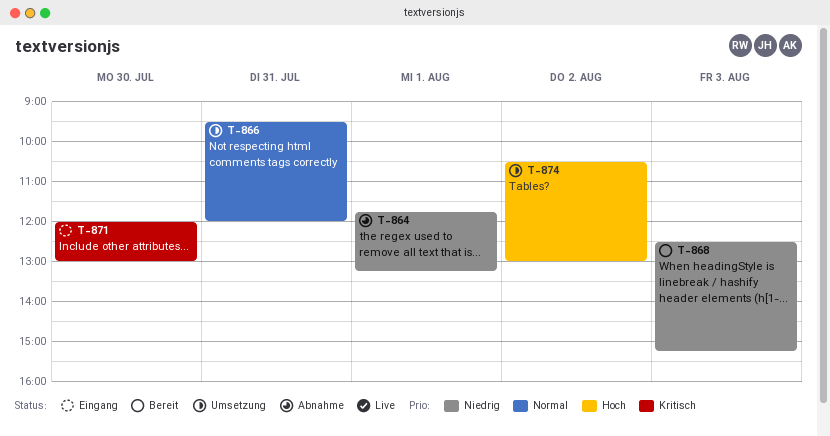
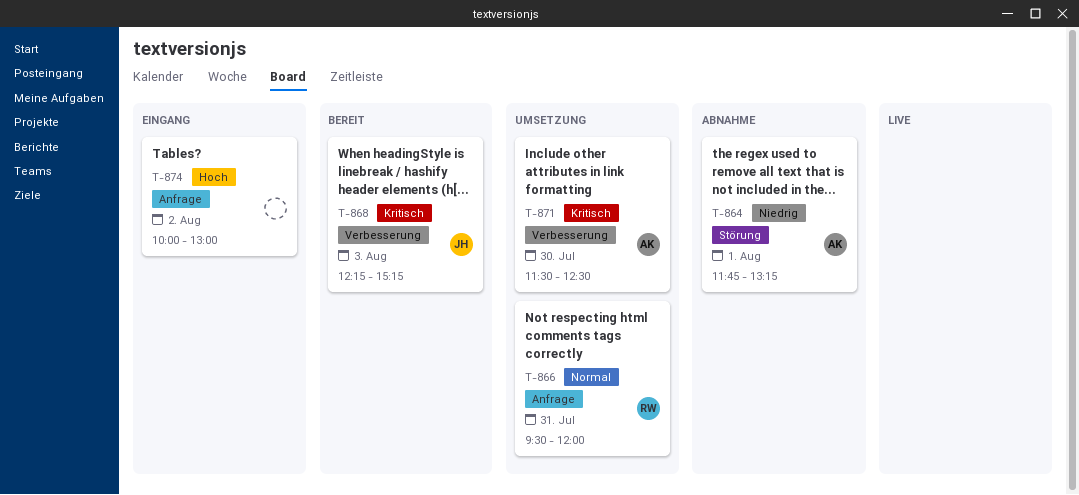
T-868, priority: Niedrig -> Kritisch
T-868, begins: 12:30 -> 12:15
T-871, status: Eingang -> Umsetzung
T-871, begins: 12:00 -> 11:30
T-871, ends: 13:00 -> 12:30
T-874, status: Umsetzung -> Eingang
T-874, begins: 10:30 -> 10:00

